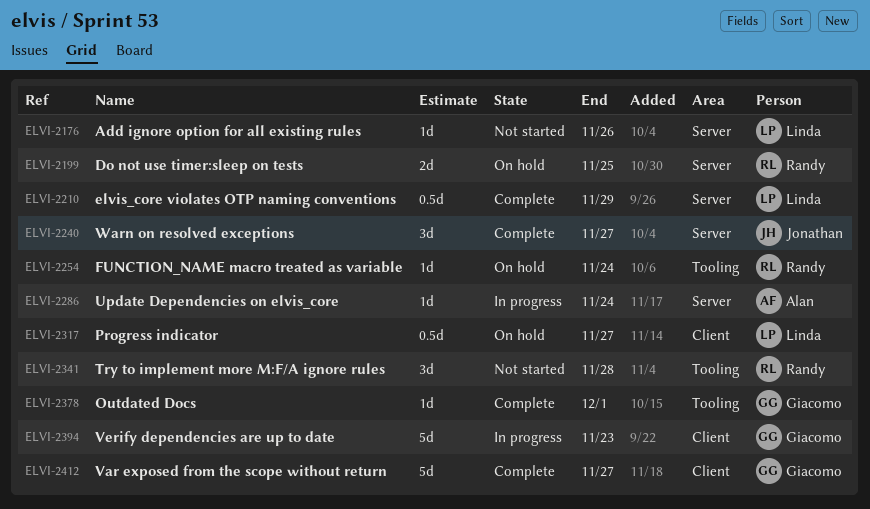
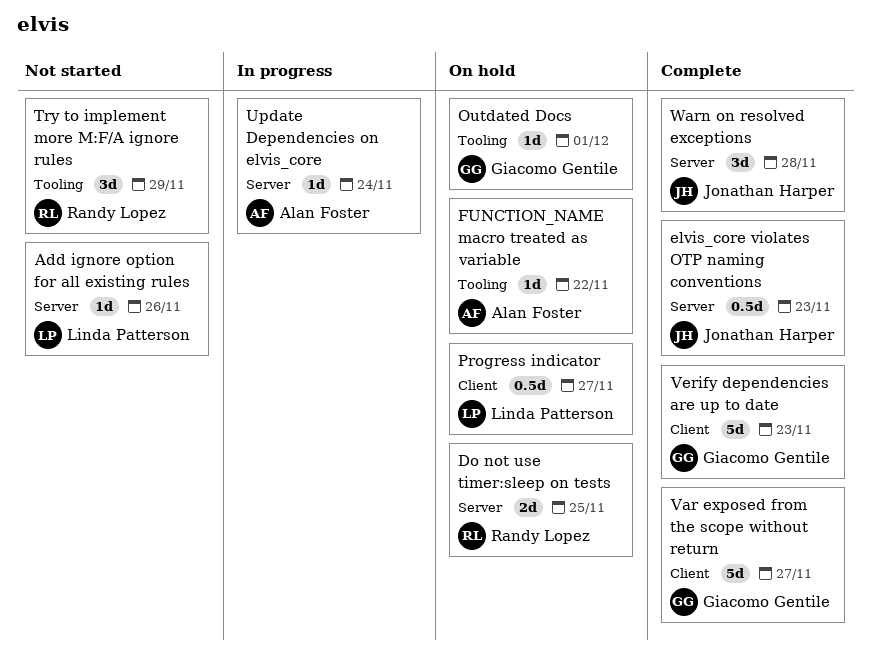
elvis_core violates OTP naming conventions, owner: Linda Patterson -> Jonathan Harper
elvis_core violates OTP naming conventions, due: Nov 29 -> Nov 23
FUNCTION_NAME macro treated as variable, owner: Randy Lopez -> Alan Foster
FUNCTION_NAME macro treated as variable, due: Nov 24 -> Nov 22
Outdated Docs, status: Complete -> On hold
Try to implement more M:F/A ignore rules, due: Nov 28 -> Nov 29
Verify dependencies are up to date, status: In progress -> Complete
Warn on resolved exceptions, due: Nov 27 -> Nov 28

